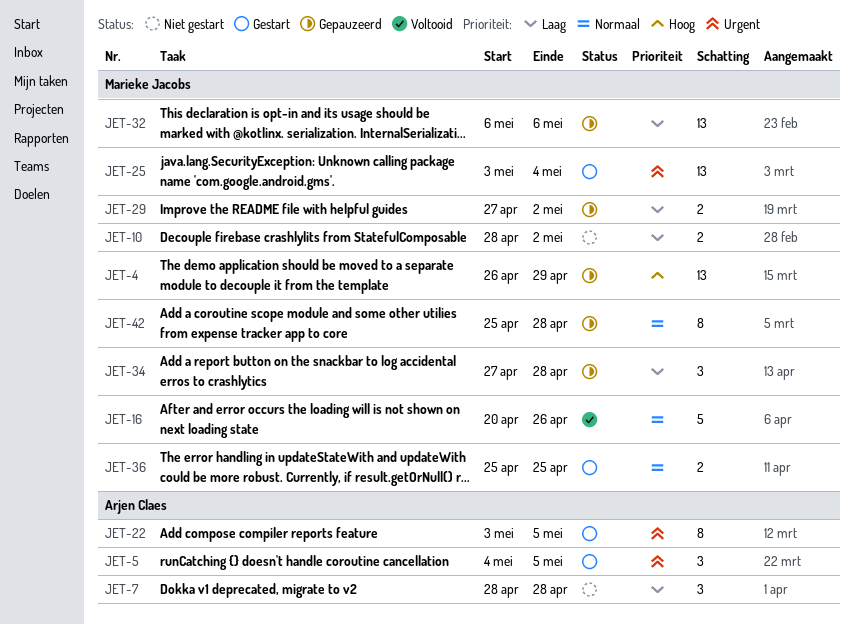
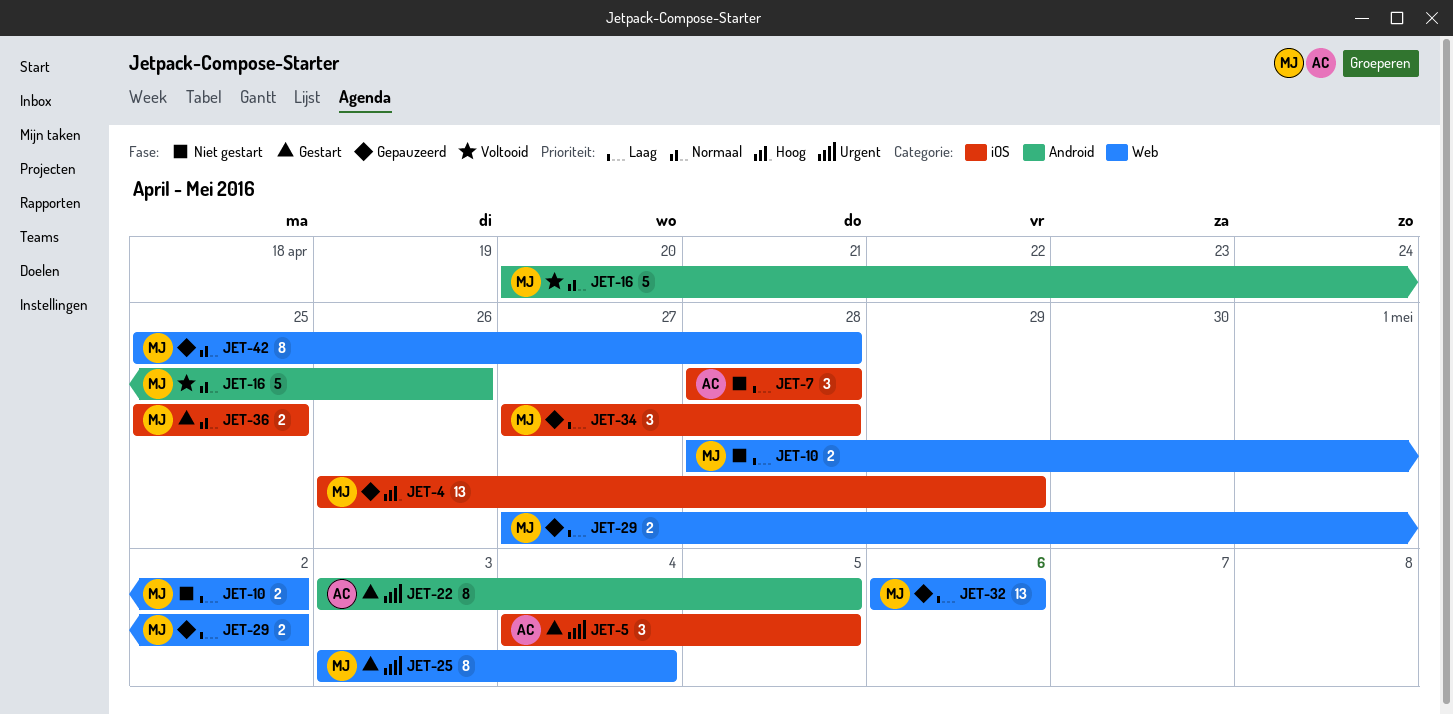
JET-25, estimate: 13 -> 8

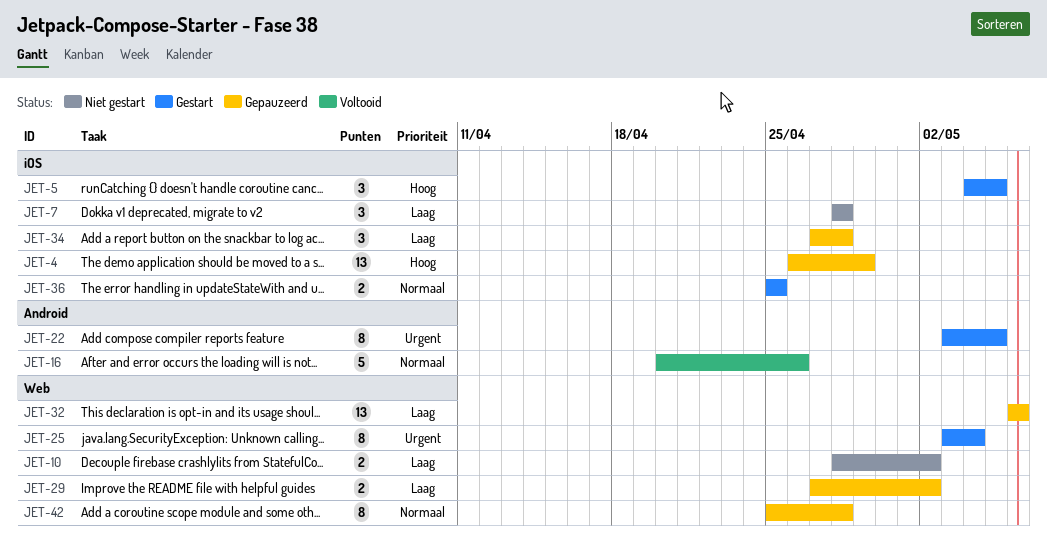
JET-5, priority: Urgent -> Hoog

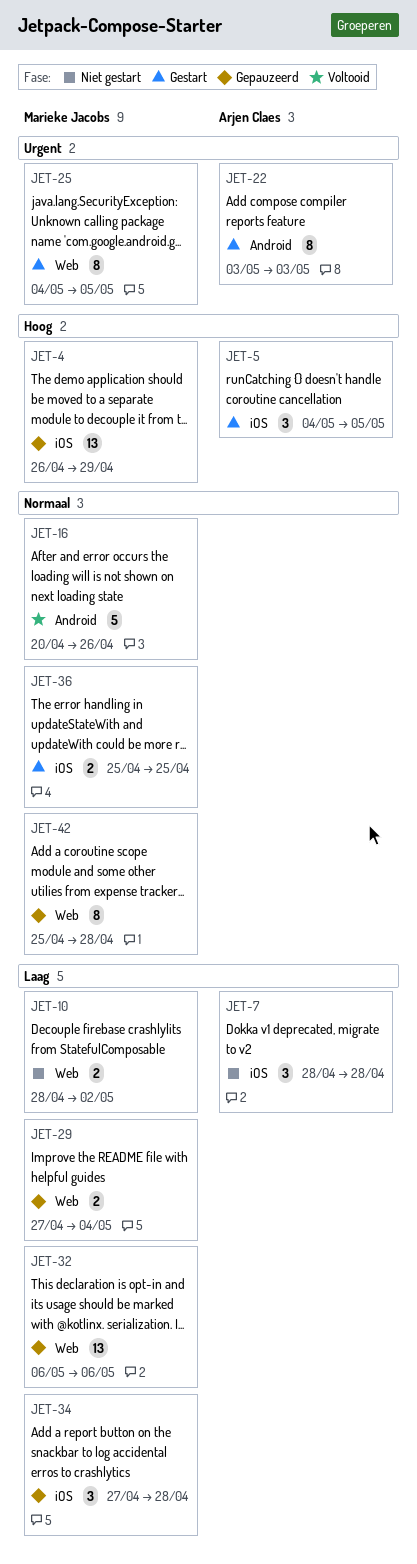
JET-22, due: May 5 -> May 3
JET-25, start: May 3 -> May 4
JET-25, due: May 4 -> May 5
JET-29, due: May 2 -> May 4

